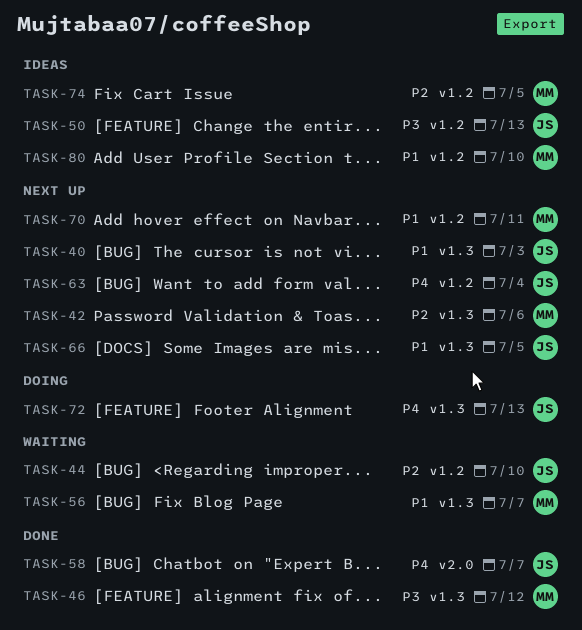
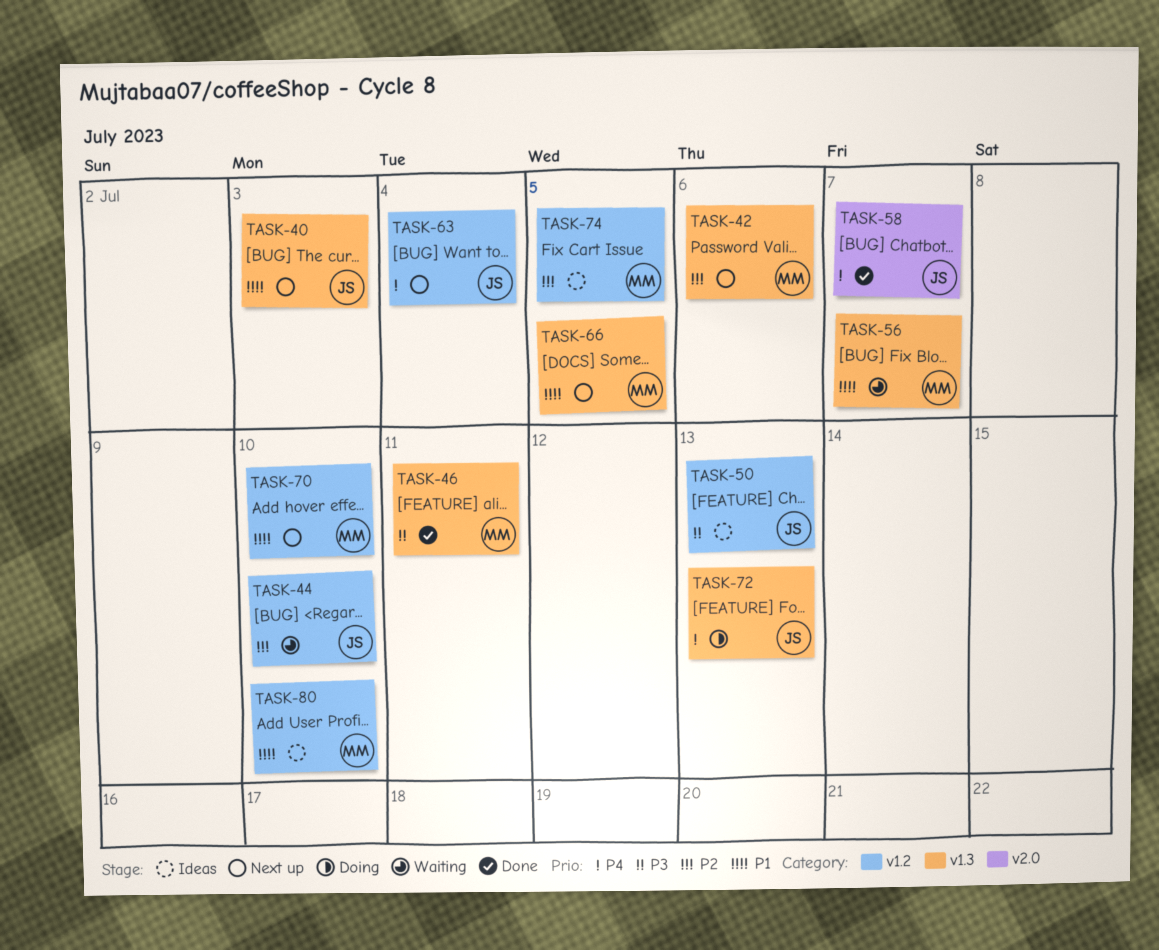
TASK-46, due: Jul 12 -> Jul 11
TASK-66, owner: JS -> MM
TASK-70, due: Jul 11 -> Jul 10

